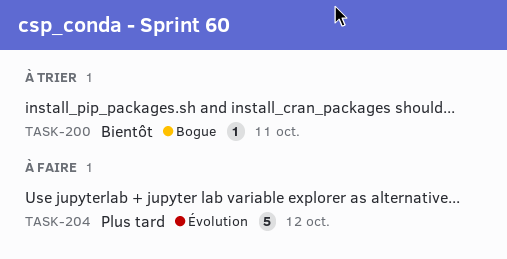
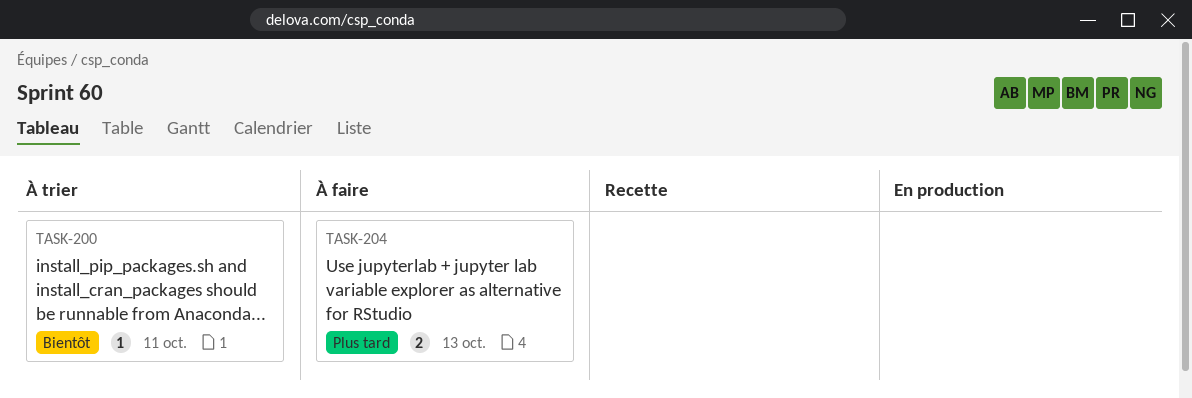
TASK-204, estimate: 5 -> 2
TASK-204, due: Oct 12 -> Oct 13

